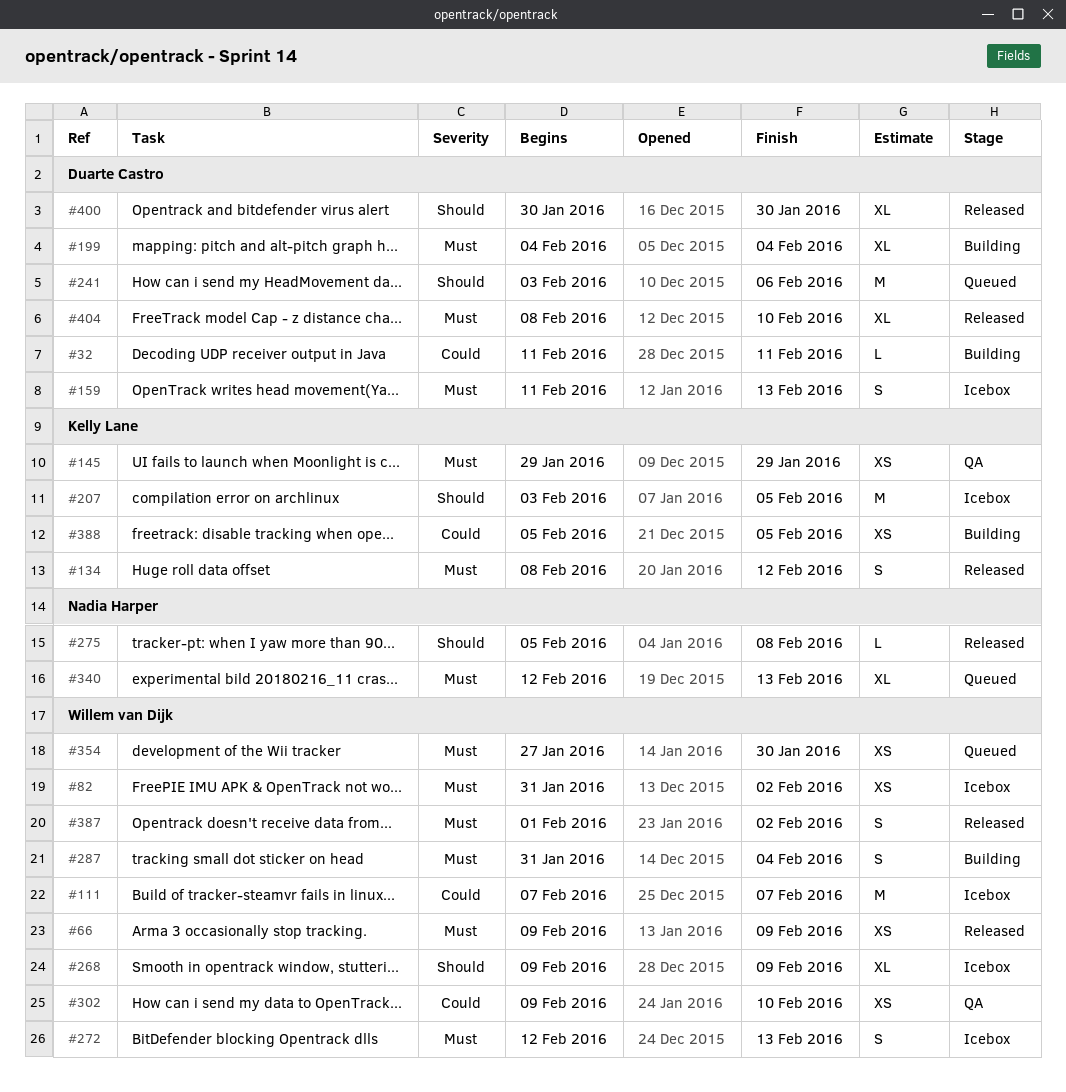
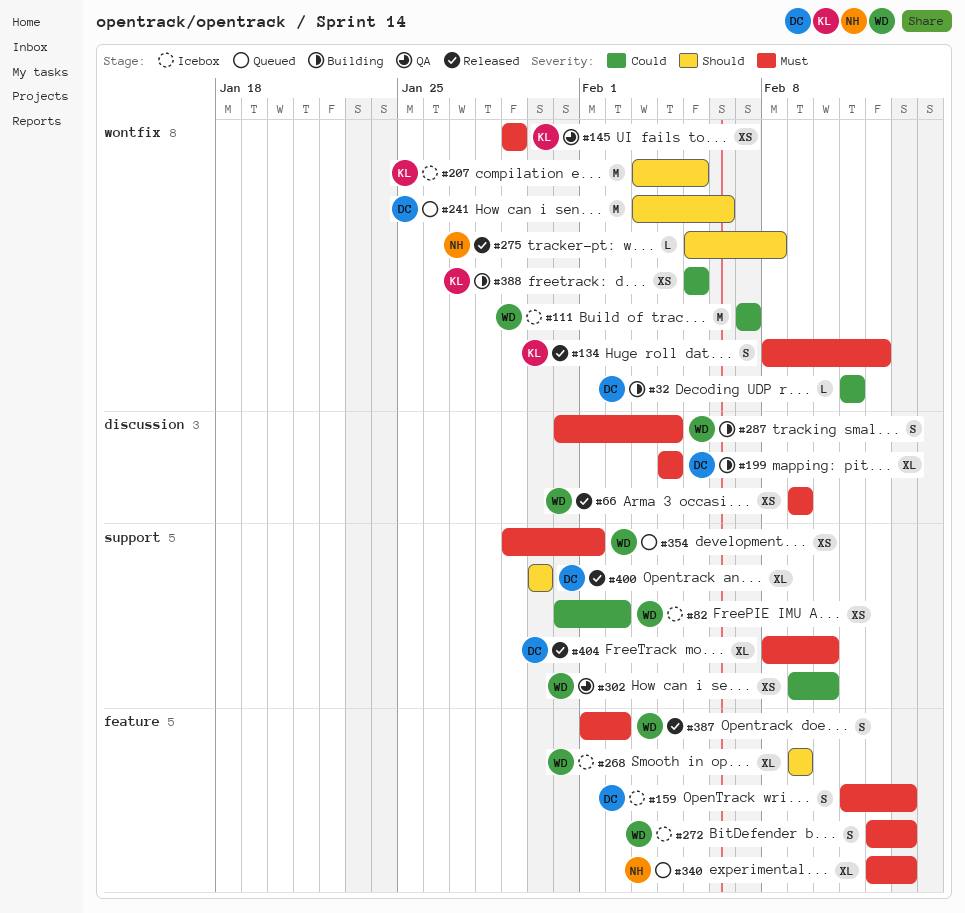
#82, priority: Must -> Could
#354, start: Jan 27 -> Jan 29
#354, due: Jan 30 -> Feb 1

